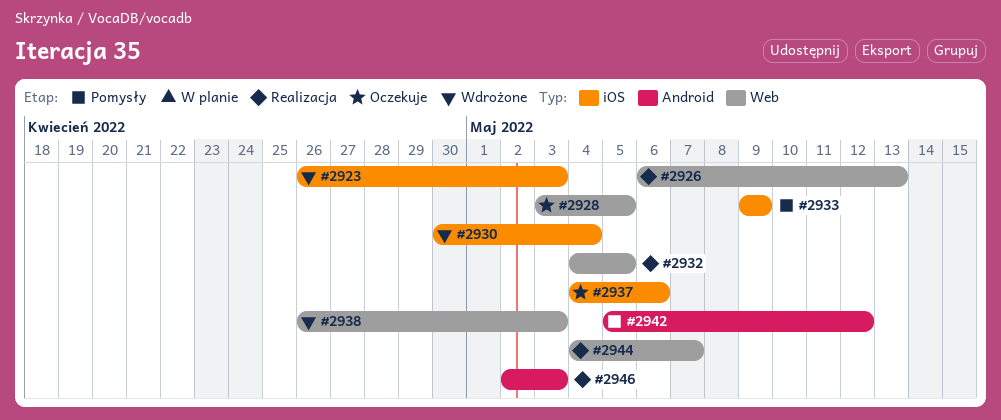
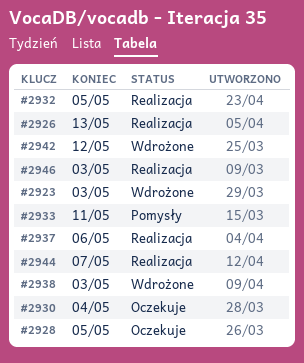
#2930, status: Wdrożone -> Oczekuje
#2933, due: May 9 -> May 11
#2937, status: Oczekuje -> Realizacja
#2942, status: Pomysły -> Wdrożone

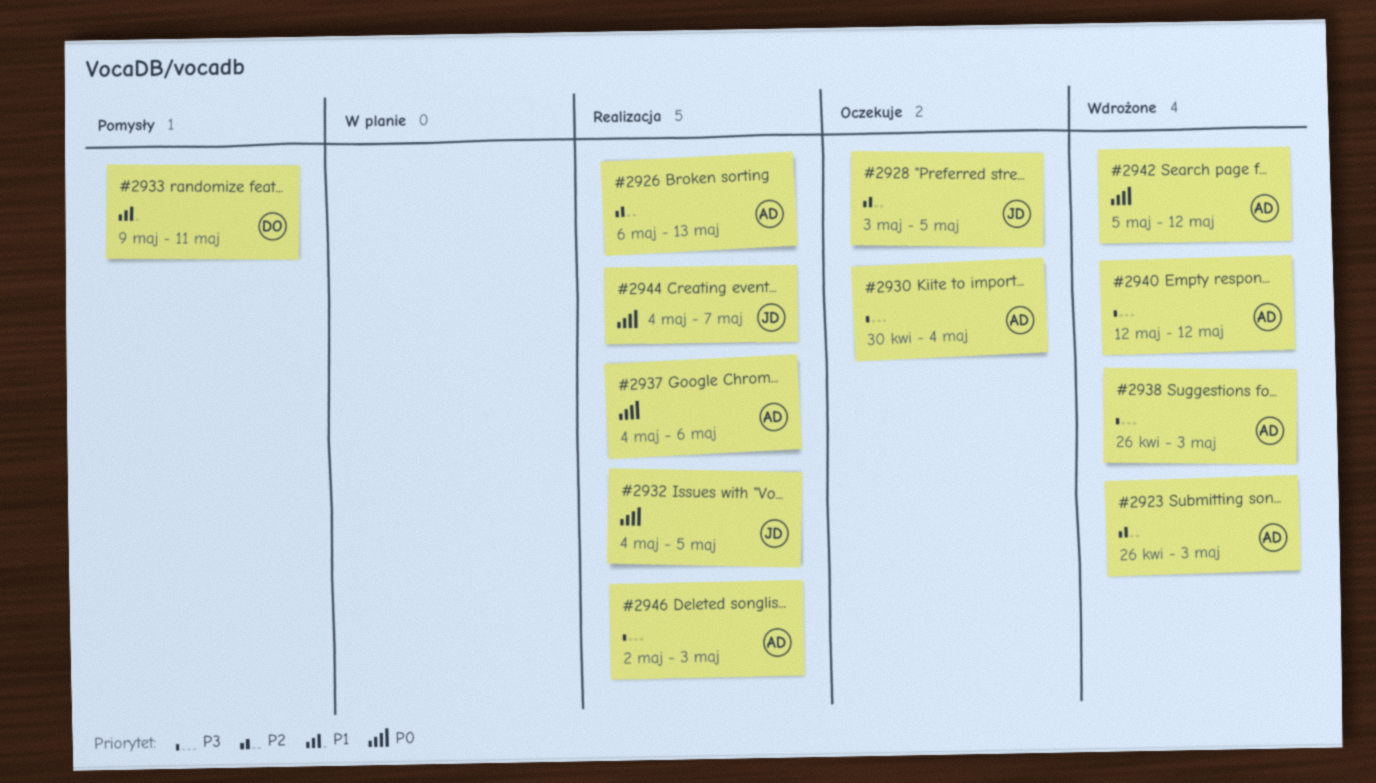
#2940: none -> present

